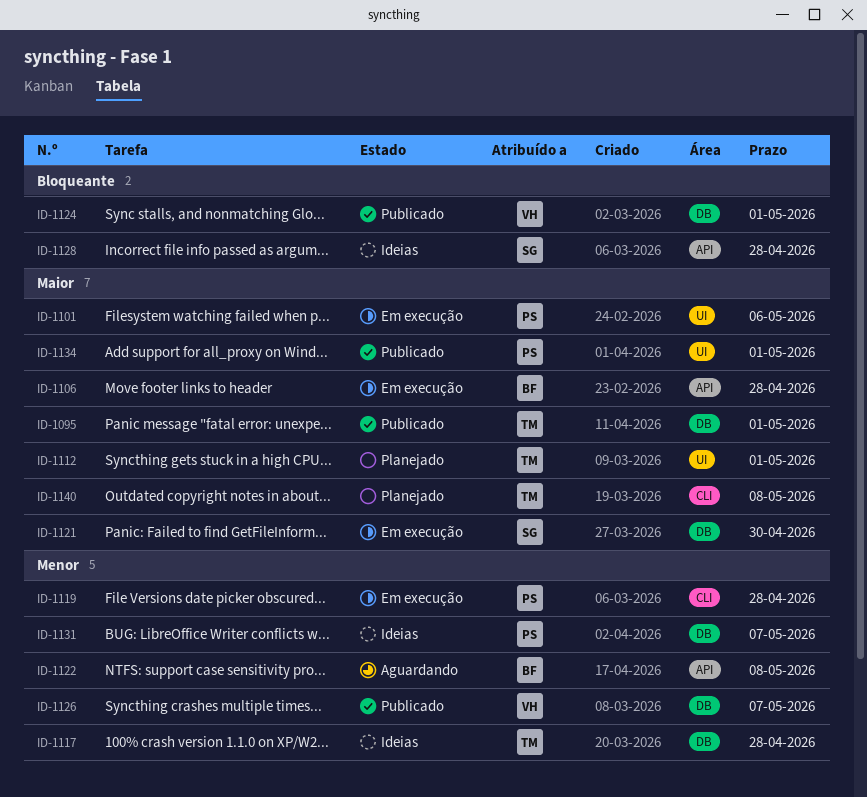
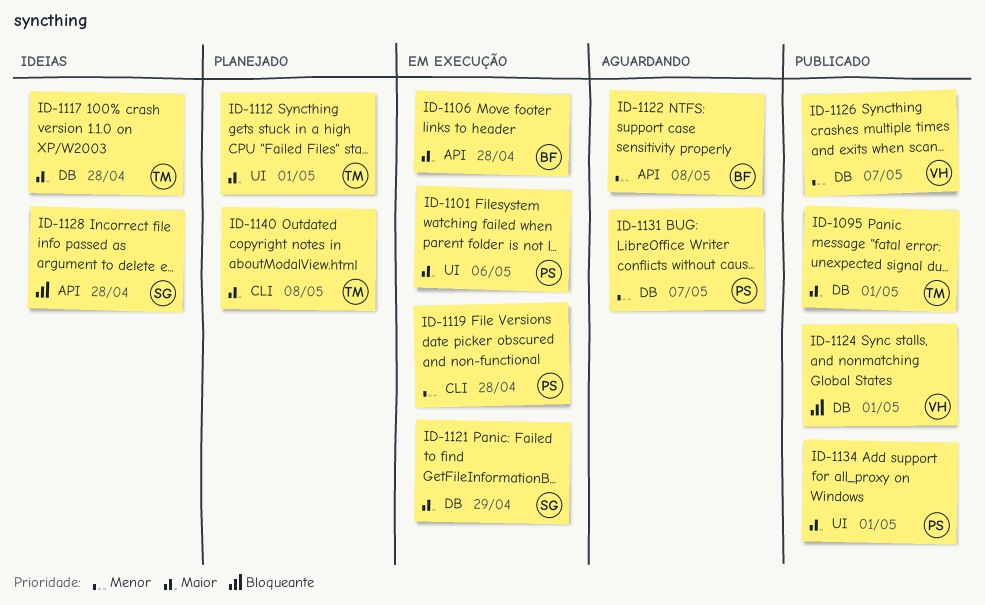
ID-1117, priority: Menor -> Maior
ID-1121, due: Apr 30 -> Apr 29
ID-1131, status: Ideias -> Aguardando

